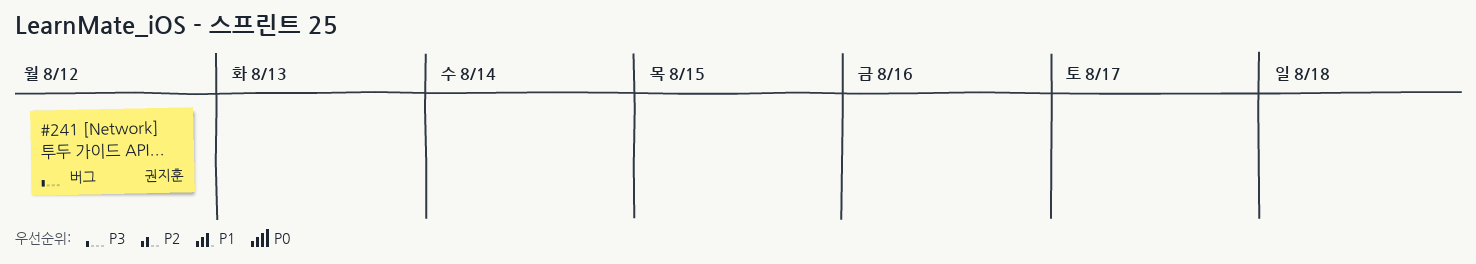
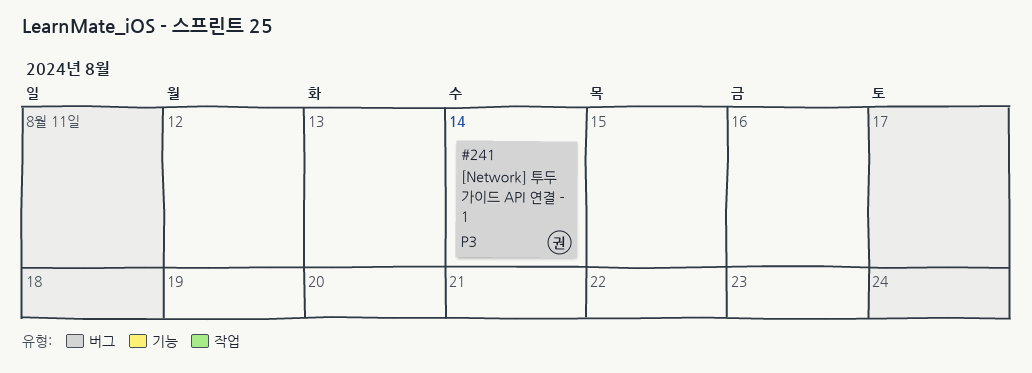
#241, due: Aug 12 -> Aug 14

